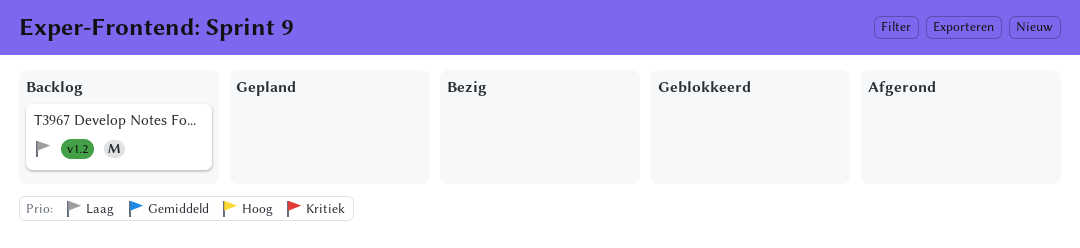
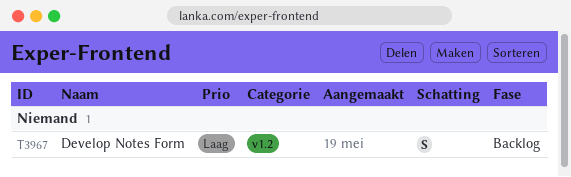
T3967, estimate: M -> S

